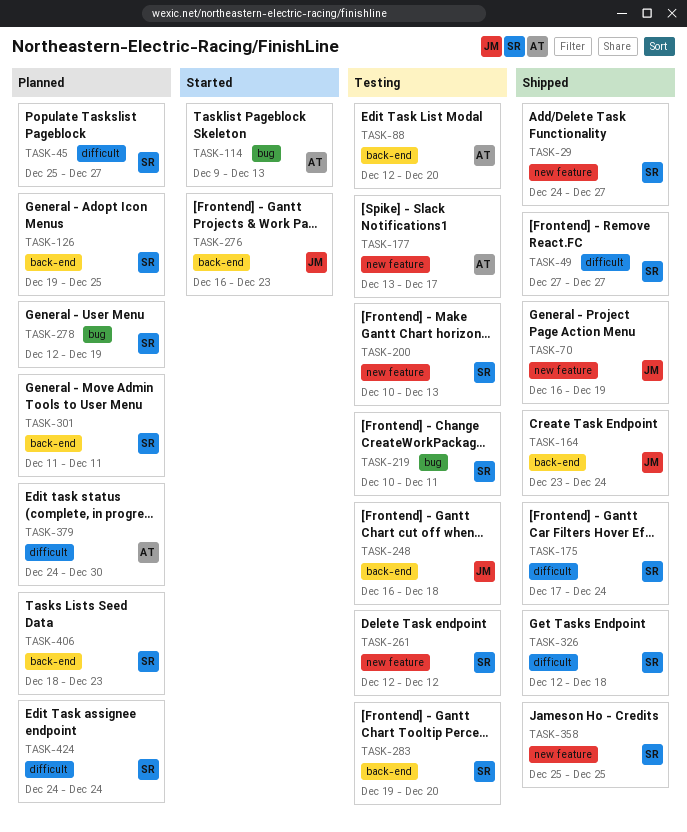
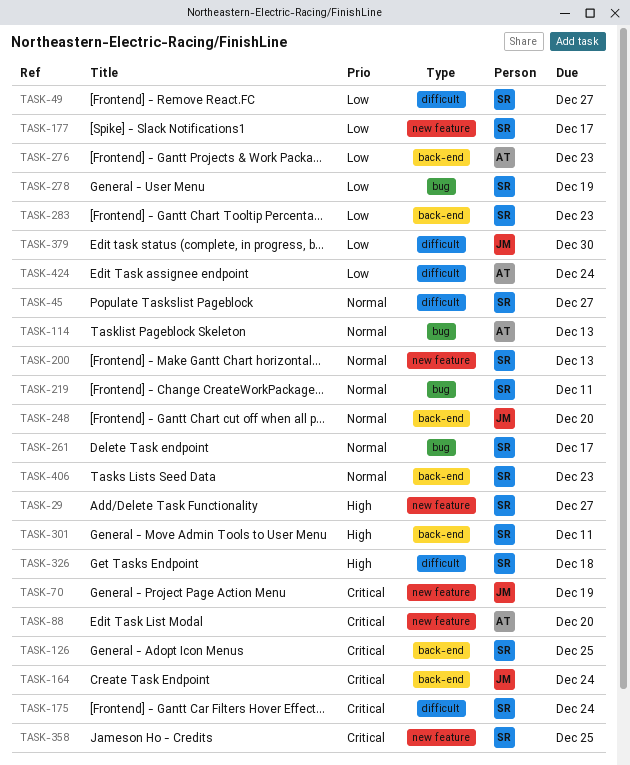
TASK-88, label: back-end -> new feature
TASK-177, owner: AT -> SR
TASK-248, due: Dec 18 -> Dec 20
TASK-261, label: new feature -> bug
TASK-261, due: Dec 12 -> Dec 17
TASK-276, owner: JM -> AT
TASK-283, due: Dec 20 -> Dec 23
TASK-379, owner: AT -> JM
TASK-424, owner: SR -> AT

